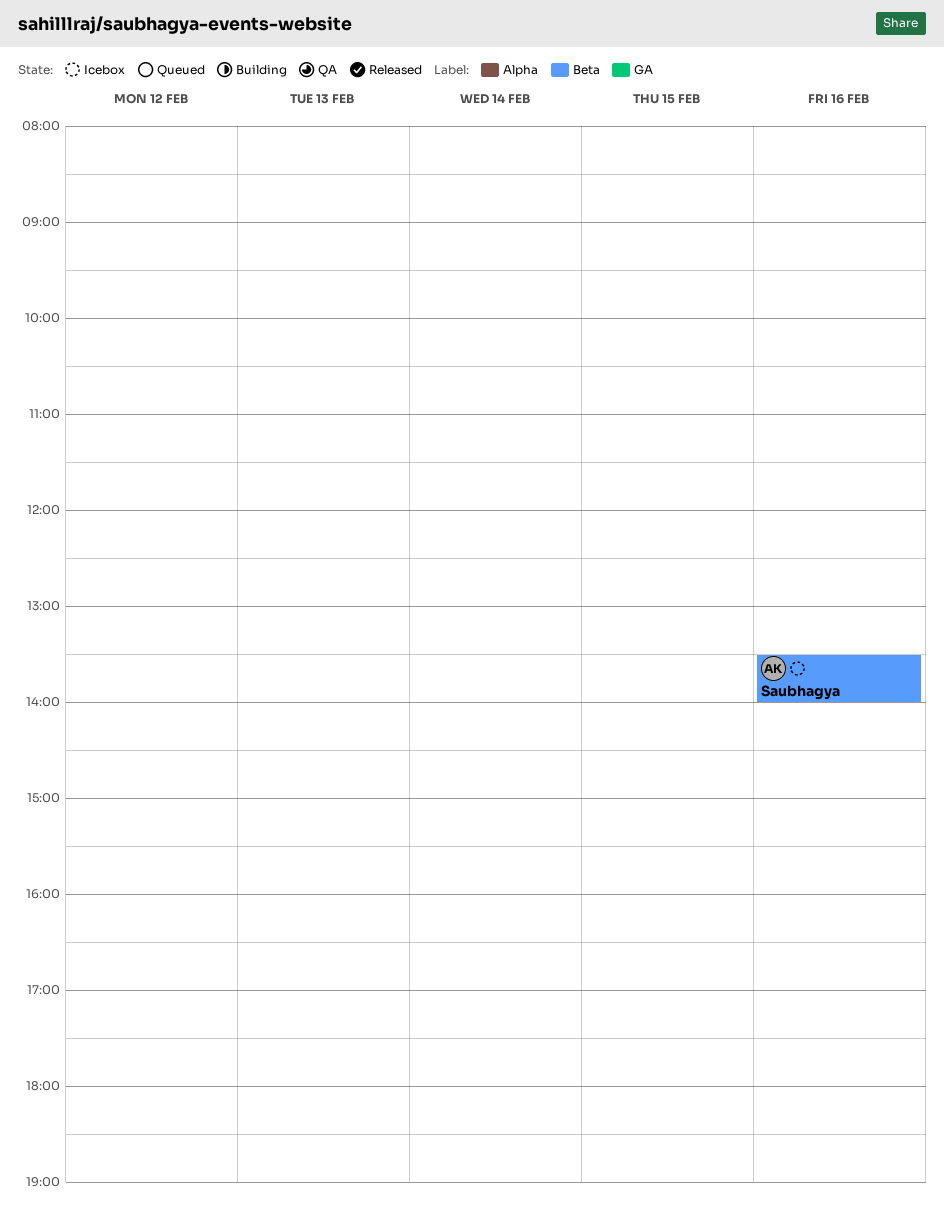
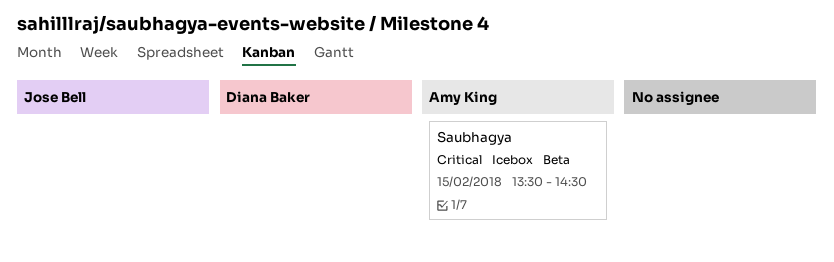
Saubhagya, day: Feb 16 -> Feb 15
Saubhagya, ends: 14:00 -> 14:30

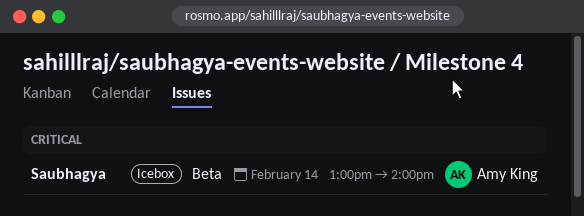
Saubhagya, day: Feb 15 -> Feb 14
Saubhagya, begins: 13:30 -> 13:00
Saubhagya, ends: 14:30 -> 14:00

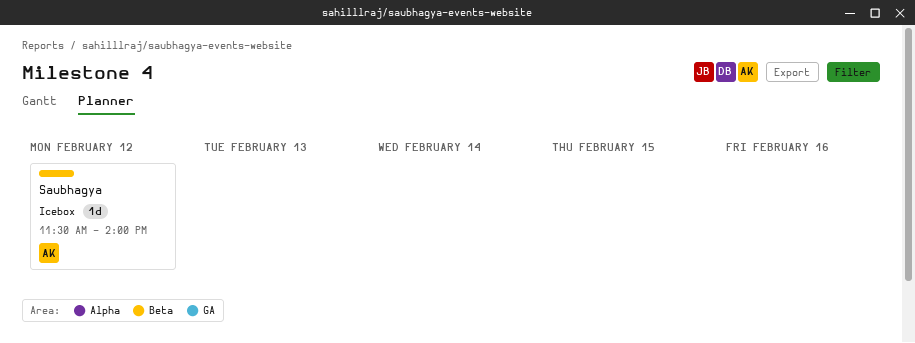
Saubhagya, day: Feb 14 -> Feb 12
Saubhagya, begins: 13:00 -> 11:30

